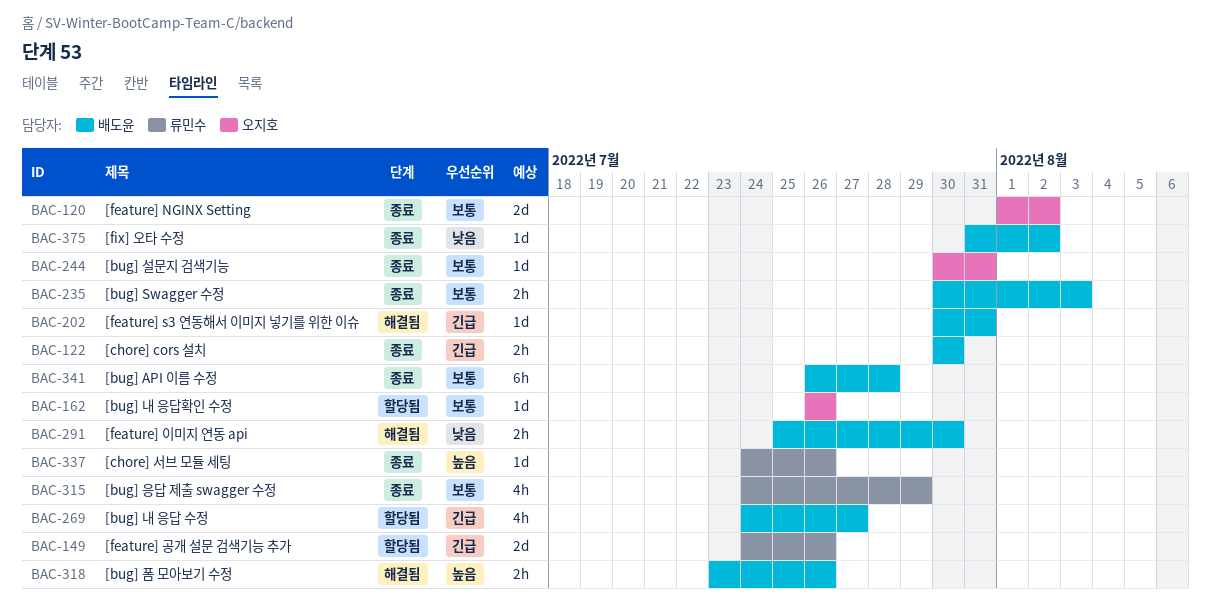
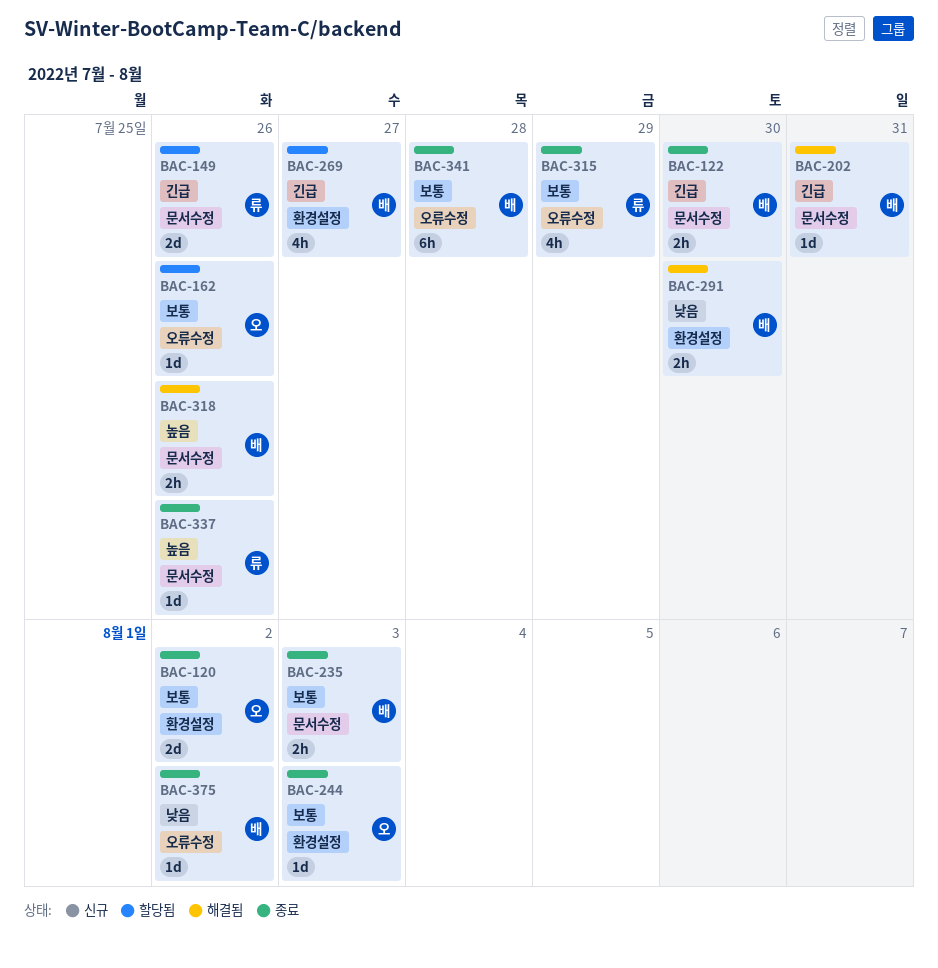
BAC-244, due: Jul 31 -> Aug 3

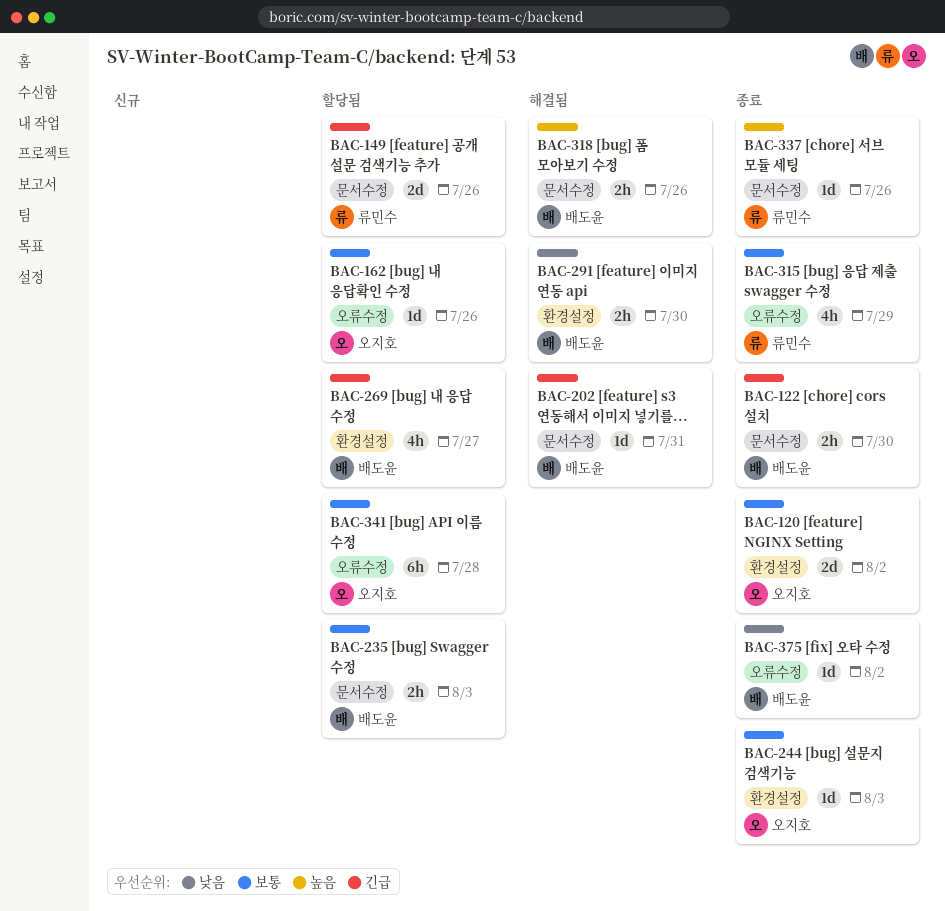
BAC-235, status: 종료 -> 할당됨
BAC-341, status: 종료 -> 할당됨
BAC-341, owner: 배도윤 -> 오지호

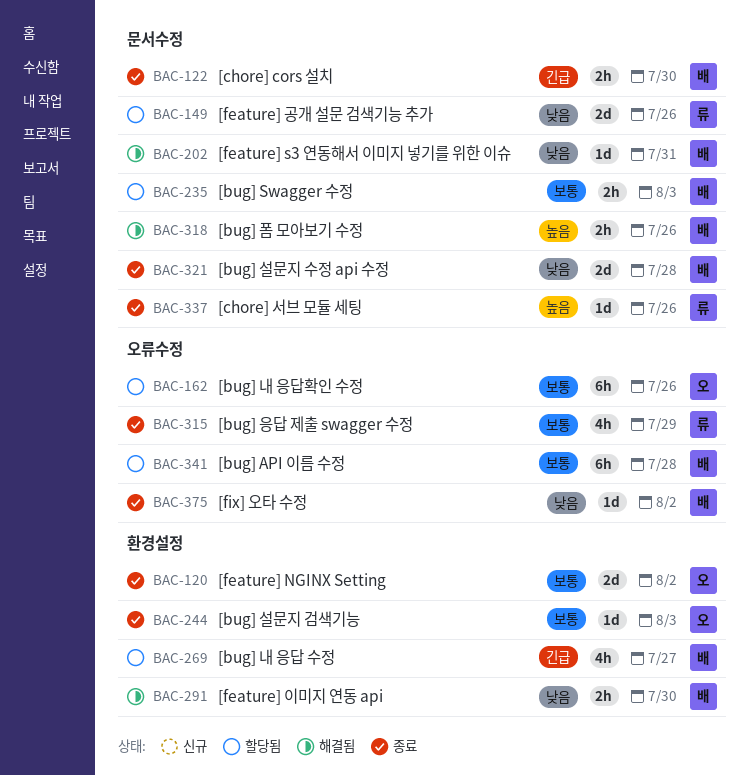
BAC-149, priority: 긴급 -> 낮음
BAC-162, estimate: 1d -> 6h
BAC-202, priority: 긴급 -> 낮음
BAC-321: none -> present
BAC-341, owner: 오지호 -> 배도윤

